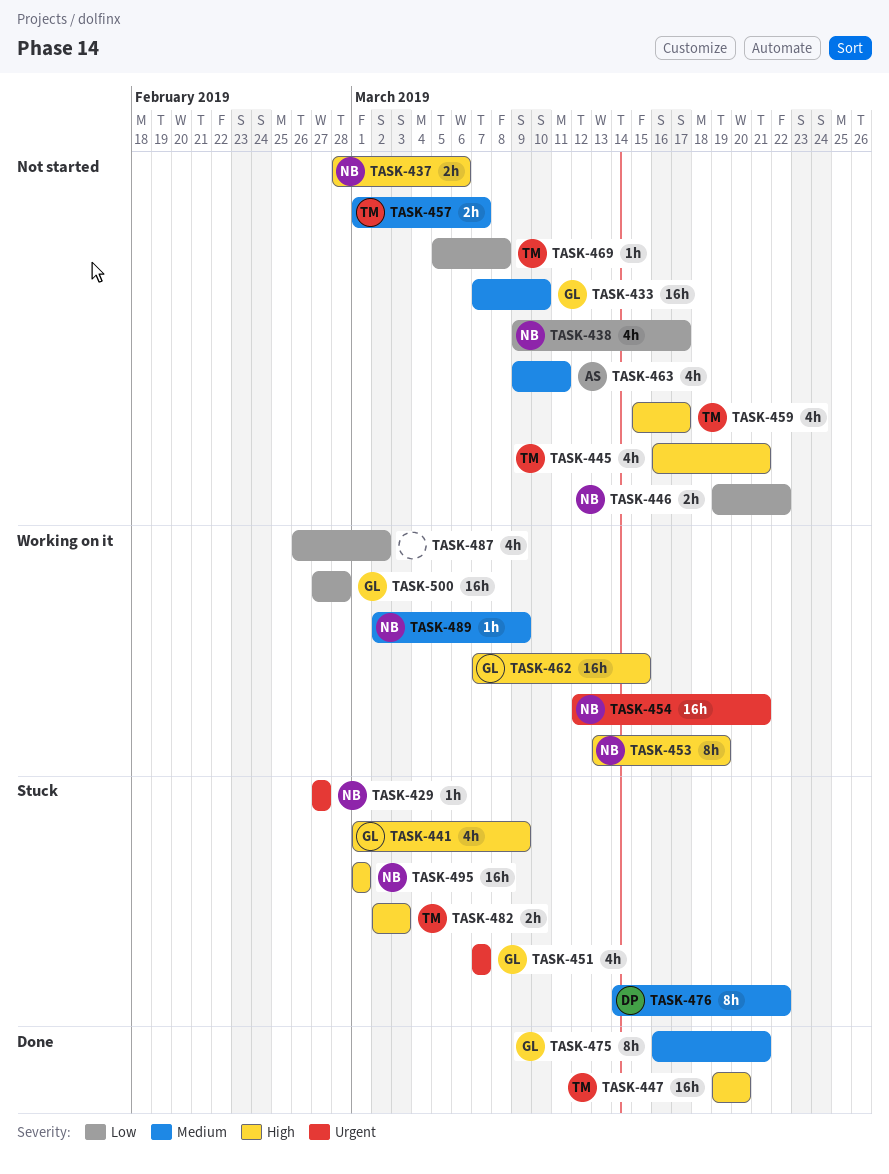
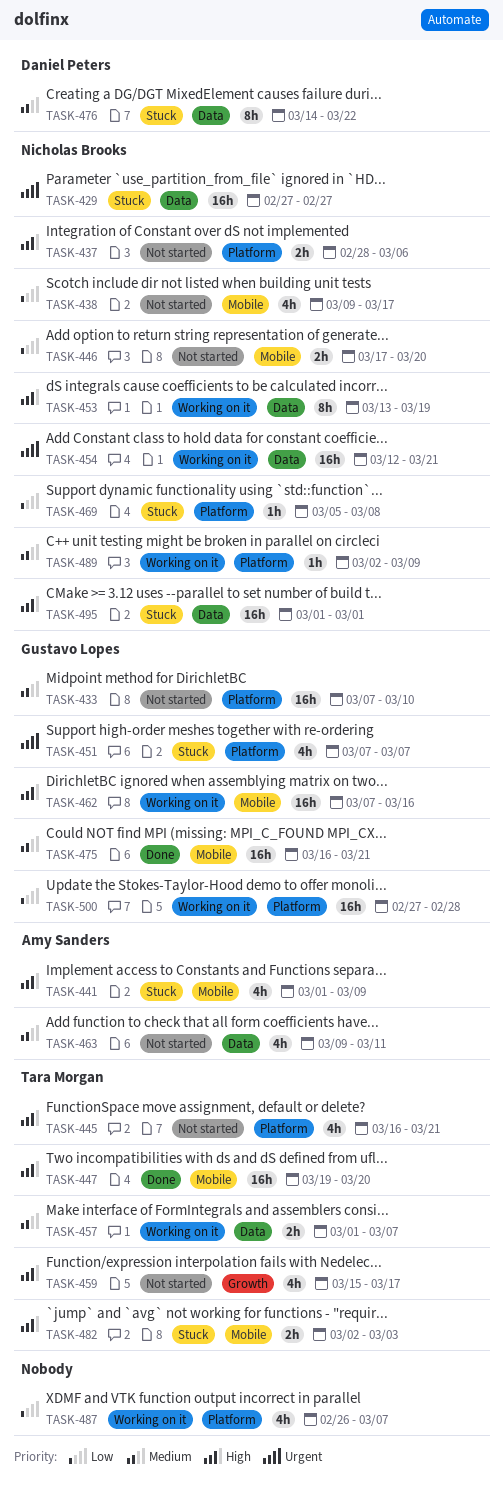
TASK-429, estimate: 1h -> 16h
TASK-441, owner: Gustavo Lopes -> Amy Sanders
TASK-446, start: Mar 19 -> Mar 17
TASK-446, due: Mar 22 -> Mar 20
TASK-457, status: Not started -> Working on it
TASK-462, due: Mar 15 -> Mar 16
TASK-469, status: Not started -> Stuck
TASK-469, owner: Tara Morgan -> Nicholas Brooks
TASK-475, estimate: 8h -> 16h
TASK-487, due: Mar 2 -> Mar 7

